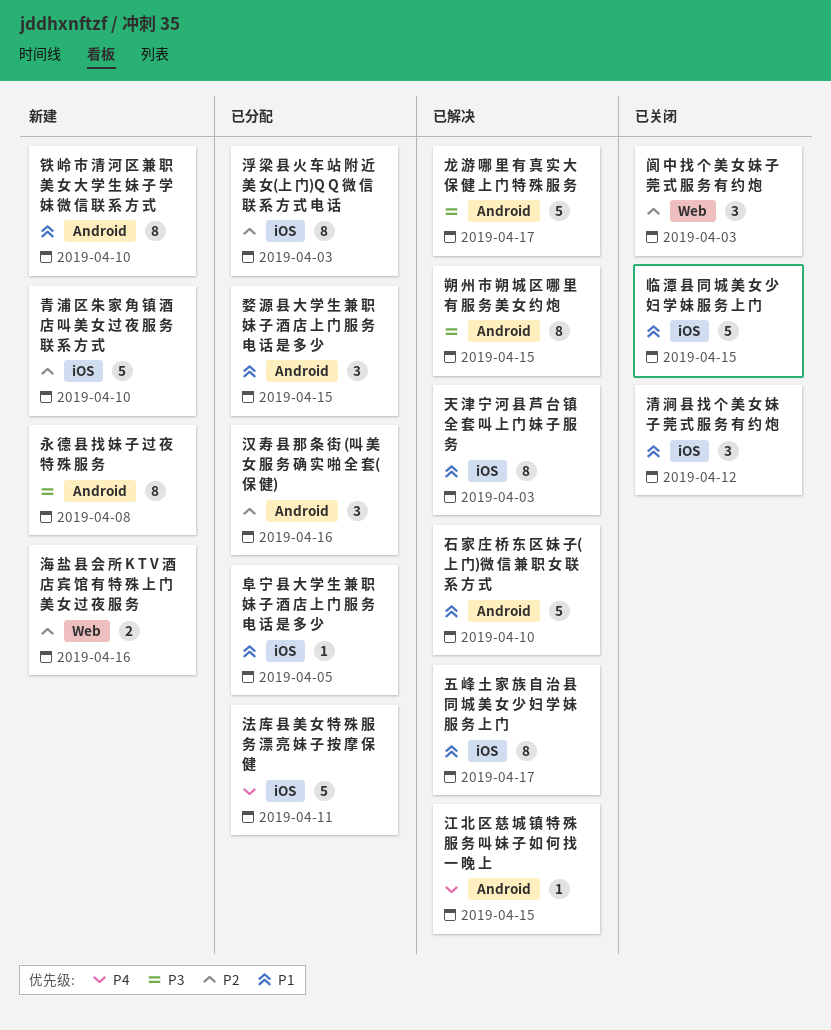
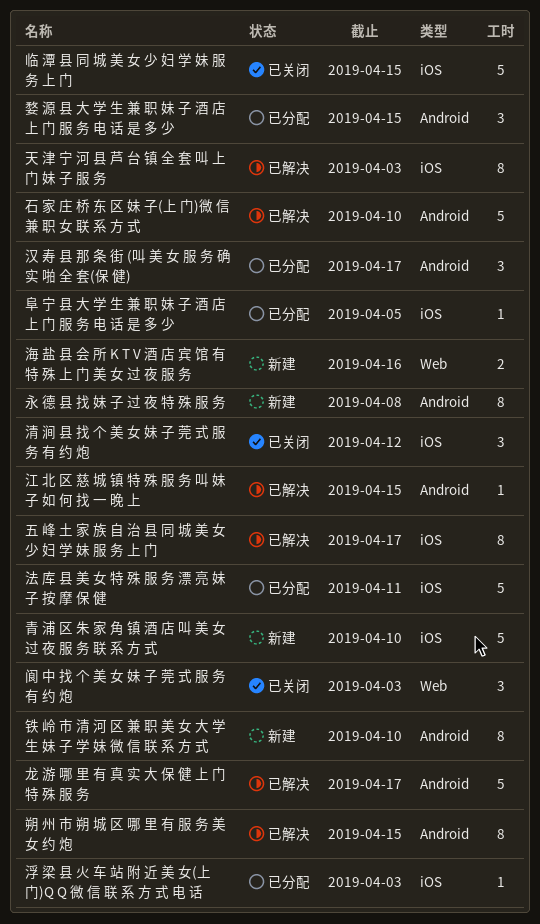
汉 寿 县 那 条 街 (叫 美 女 服 务 确 实 啪 全 套(保 健), due: Apr 16 -> Apr 17
浮 梁 县 火 车 站 附 近 美 女(上 门)Q Q 微 信 联 系 方 式 电 话, estimate: 8 -> 1

